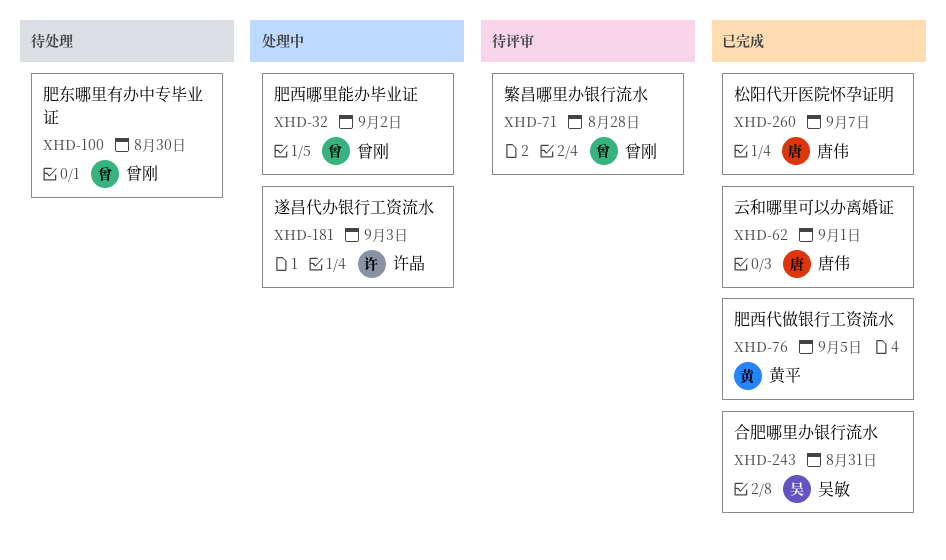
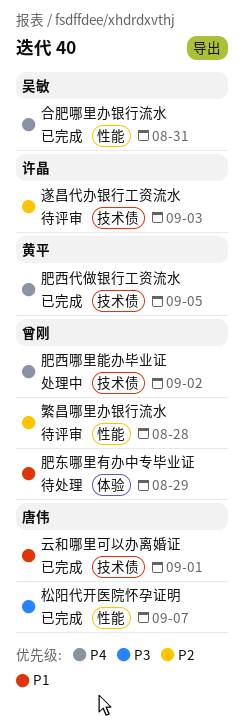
肥东哪里有办中专毕业证, due: Aug 30 -> Aug 29
遂昌代办银行工资流水, status: 处理中 -> 待评审

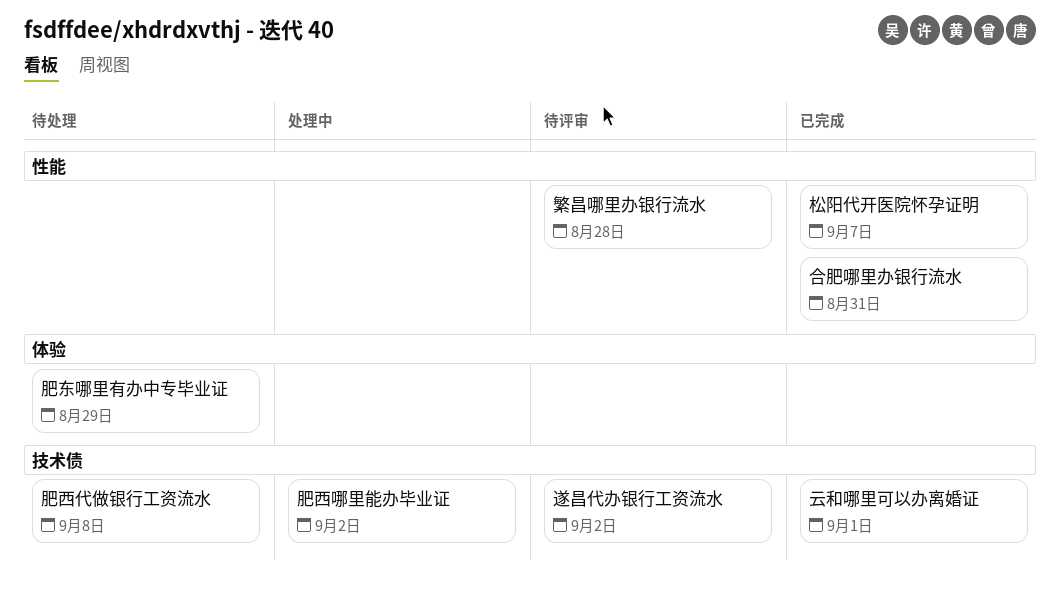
肥西代做银行工资流水, status: 已完成 -> 待处理
肥西代做银行工资流水, due: Sep 5 -> Sep 8
遂昌代办银行工资流水, due: Sep 3 -> Sep 2

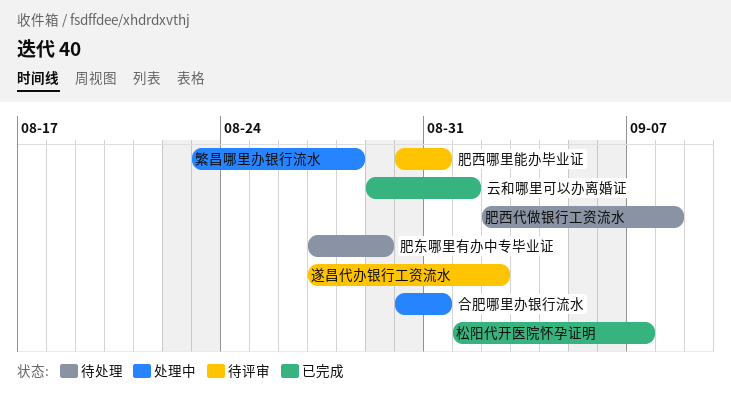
合肥哪里办银行流水, status: 已完成 -> 处理中
繁昌哪里办银行流水, status: 待评审 -> 处理中
肥西哪里能办毕业证, status: 处理中 -> 待评审
肥西哪里能办毕业证, due: Sep 2 -> Aug 31

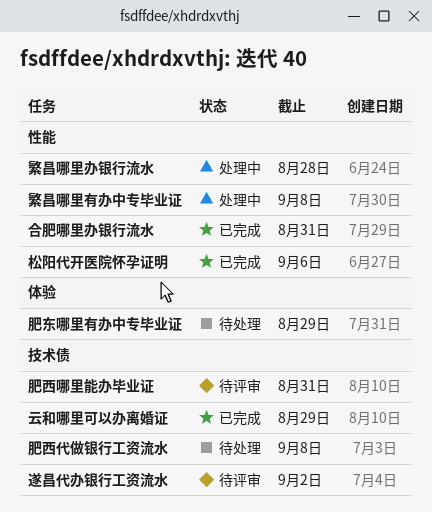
云和哪里可以办离婚证, due: Sep 1 -> Aug 29
合肥哪里办银行流水, status: 处理中 -> 已完成
松阳代开医院怀孕证明, due: Sep 7 -> Sep 6
繁昌哪里有办中专毕业证: none -> present

